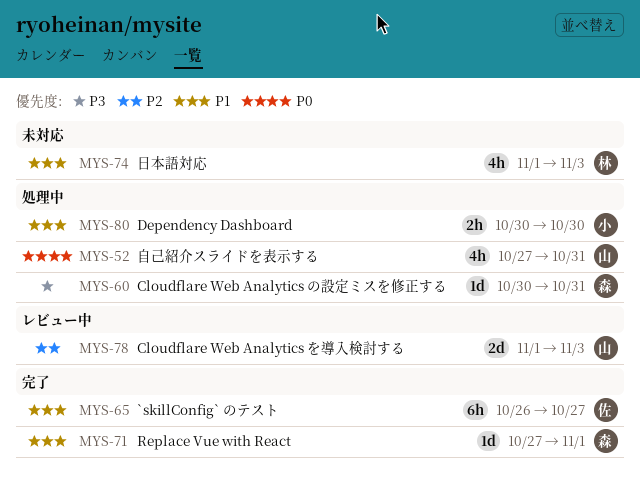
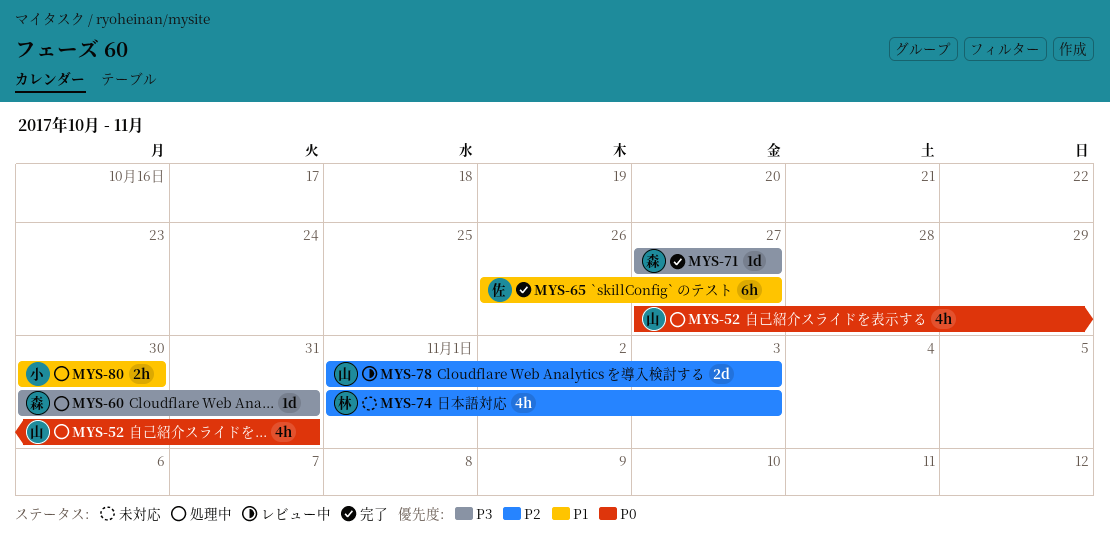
MYS-71, priority: P1 -> P3
MYS-71, due: Nov 1 -> Oct 27
MYS-74, priority: P1 -> P2

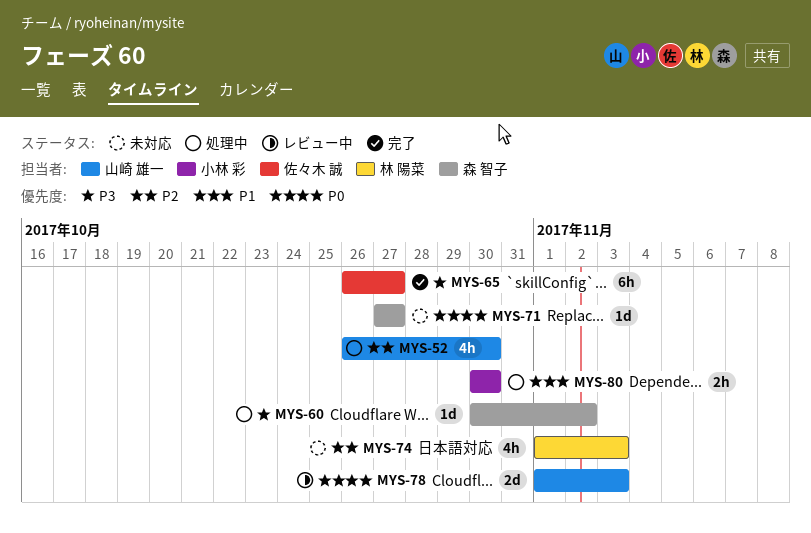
MYS-52, priority: P0 -> P2
MYS-52, start: Oct 27 -> Oct 26
MYS-52, due: Oct 31 -> Oct 30
MYS-60, due: Oct 31 -> Nov 2
MYS-65, priority: P1 -> P3
MYS-71, status: 完了 -> 未対応
MYS-71, priority: P3 -> P0
MYS-78, priority: P2 -> P0

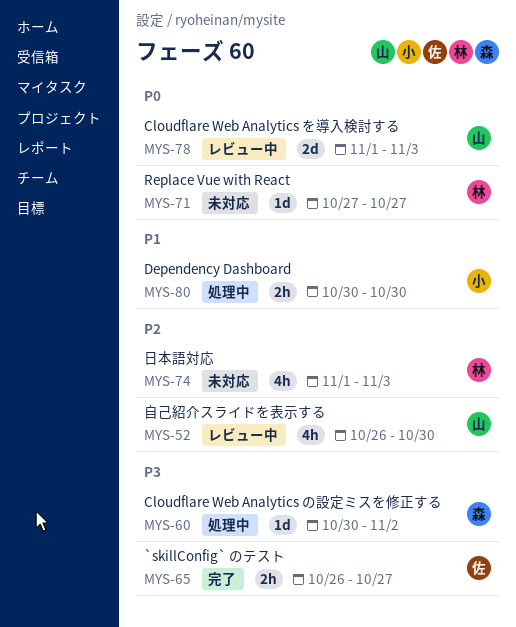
MYS-52, status: 処理中 -> レビュー中
MYS-65, estimate: 6h -> 2h
MYS-71, owner: 森 智子 -> 林 陽菜

